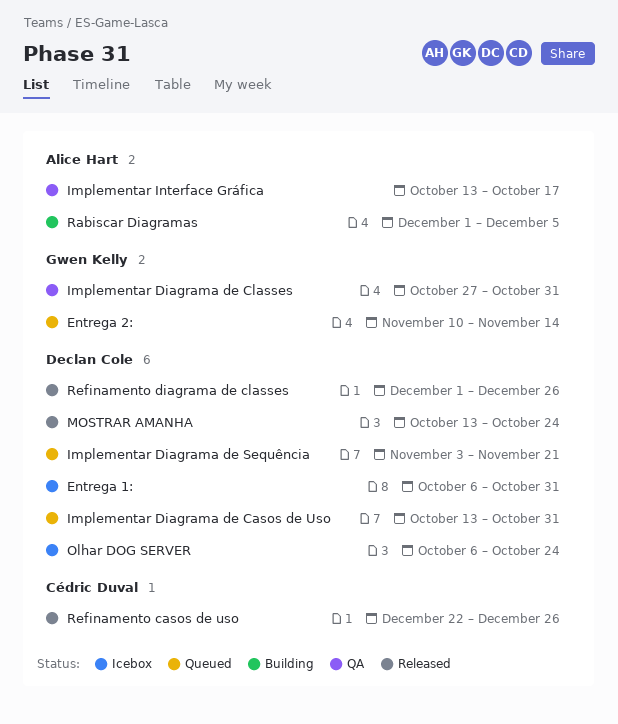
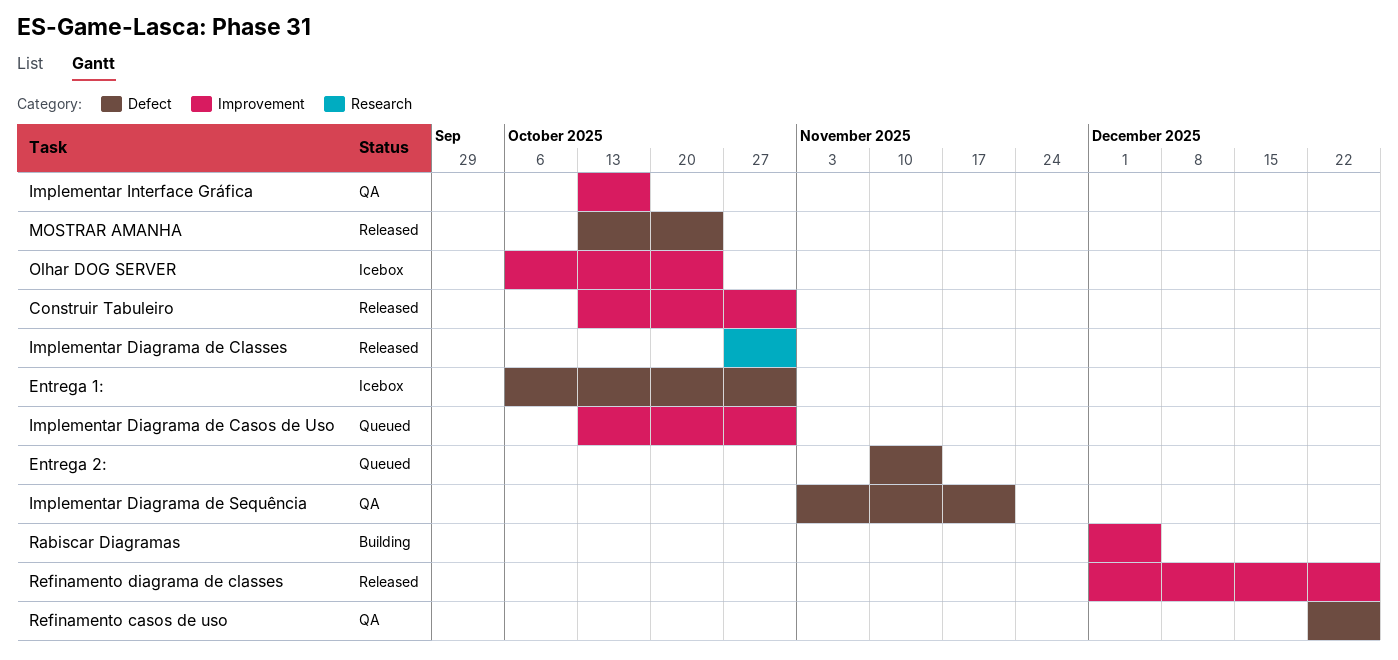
Construir Tabuleiro: none -> present
Implementar Diagrama de Classes, status: QA -> Released
Implementar Diagrama de Sequência, status: Queued -> QA
Refinamento casos de uso, status: Released -> QA

